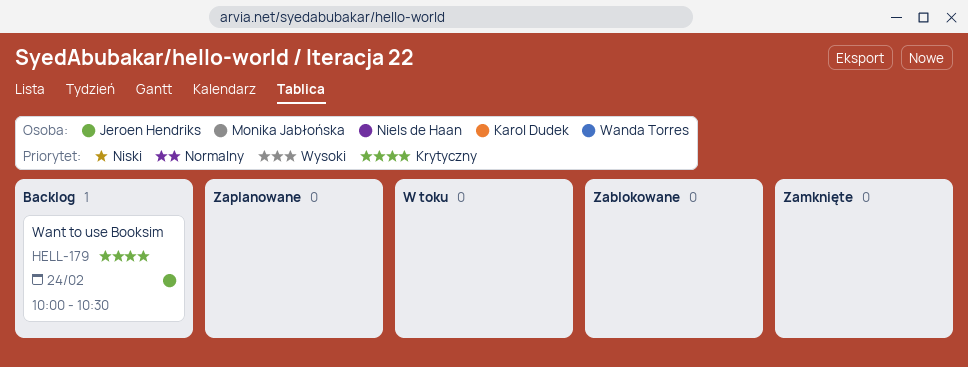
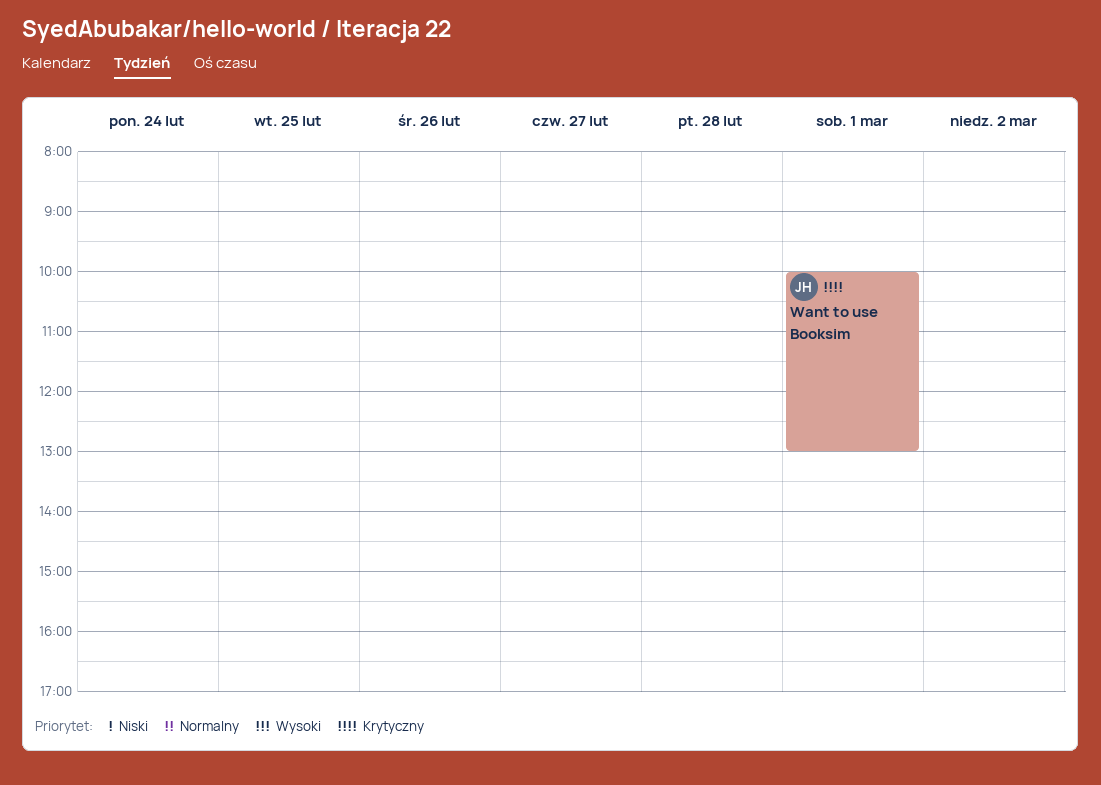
Want to use Booksim, day: Feb 24 -> Mar 1
Want to use Booksim, ends: 10:30 -> 13:00

